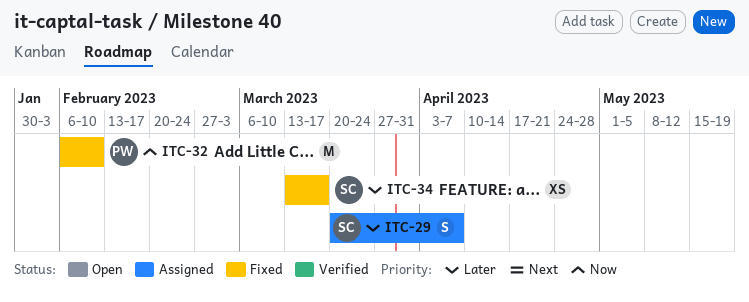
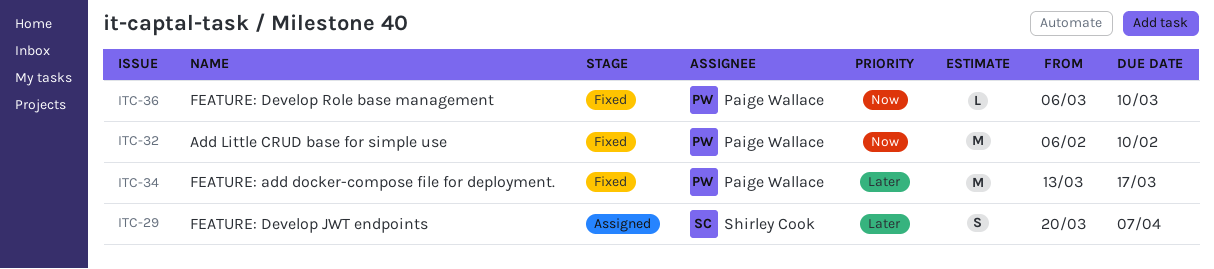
ITC-34, owner: Shirley Cook -> Paige Wallace
ITC-34, estimate: XS -> M
ITC-36: none -> present

